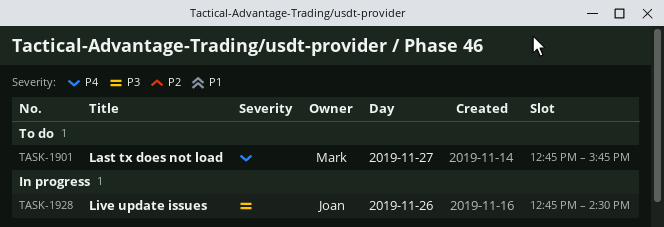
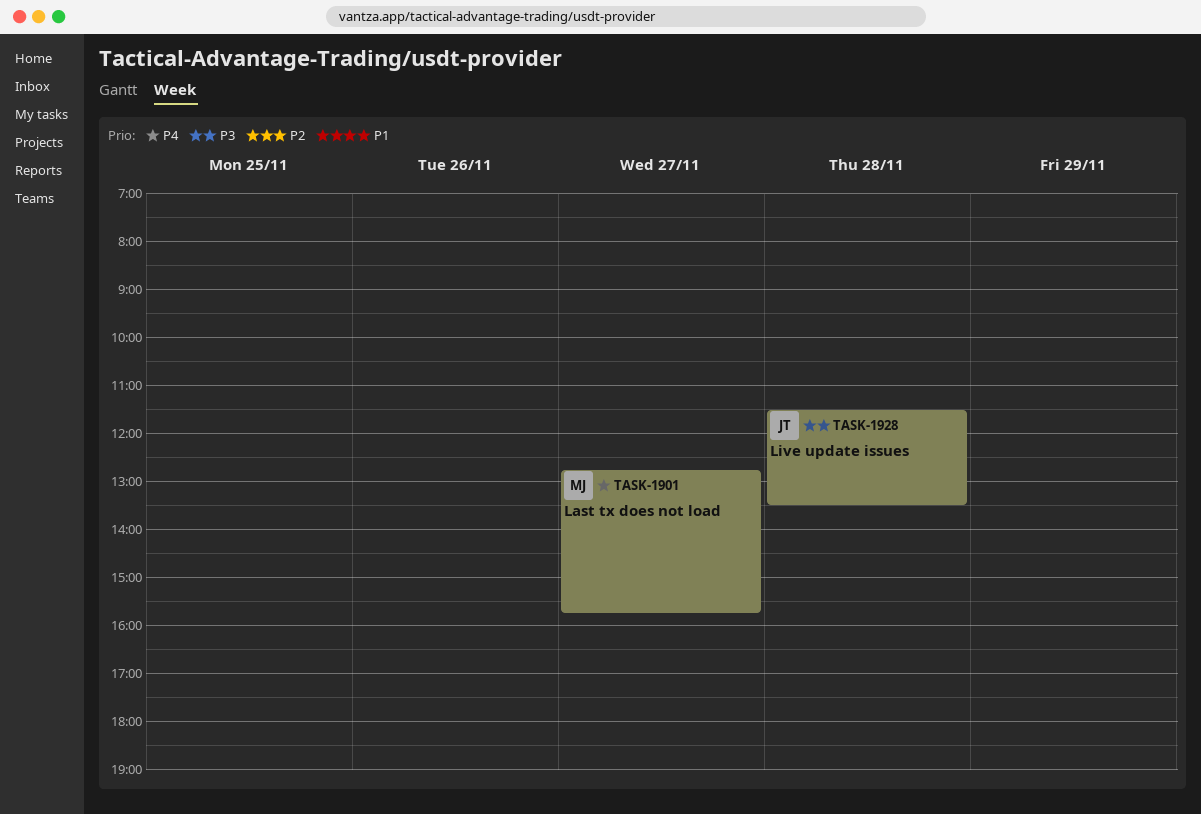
TASK-1928, day: Nov 26 -> Nov 28
TASK-1928, begins: 12:45 -> 11:30
TASK-1928, ends: 14:30 -> 13:30

